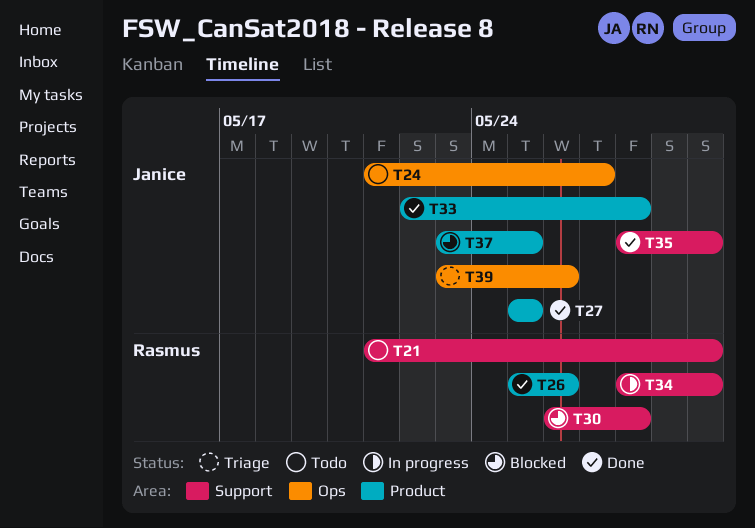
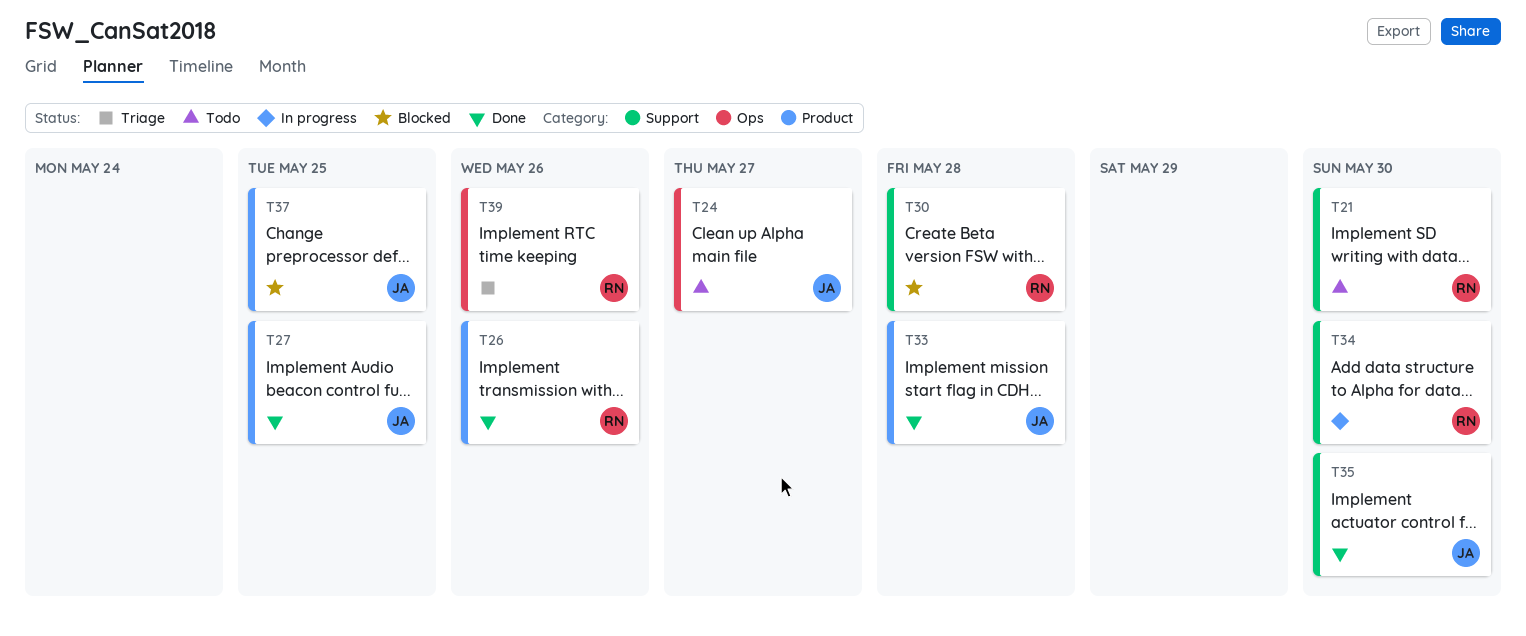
T39, owner: Janice -> Rasmus

